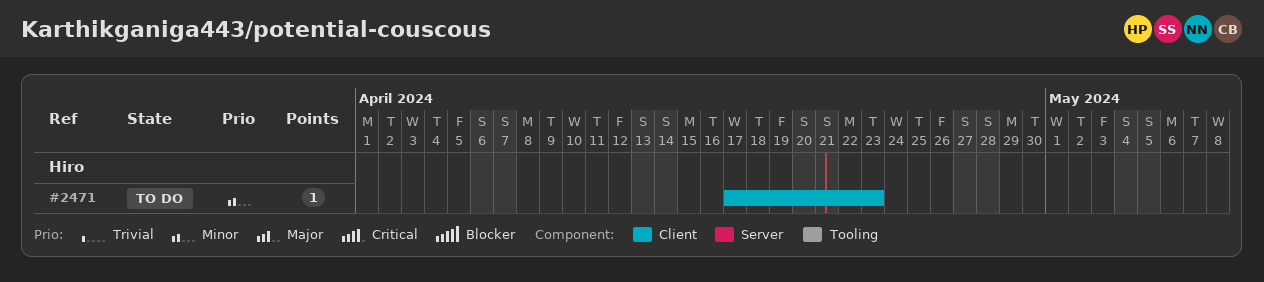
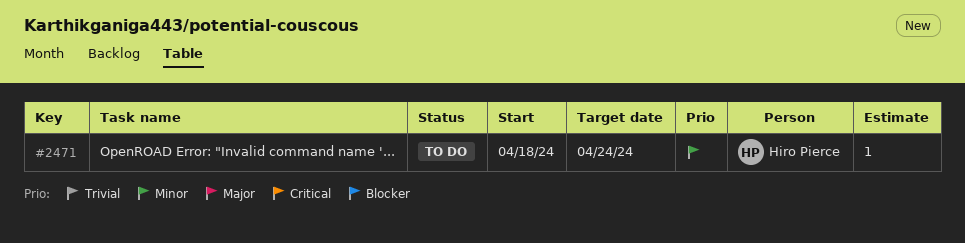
#2471, start: Apr 17 -> Apr 18
#2471, due: Apr 23 -> Apr 24

